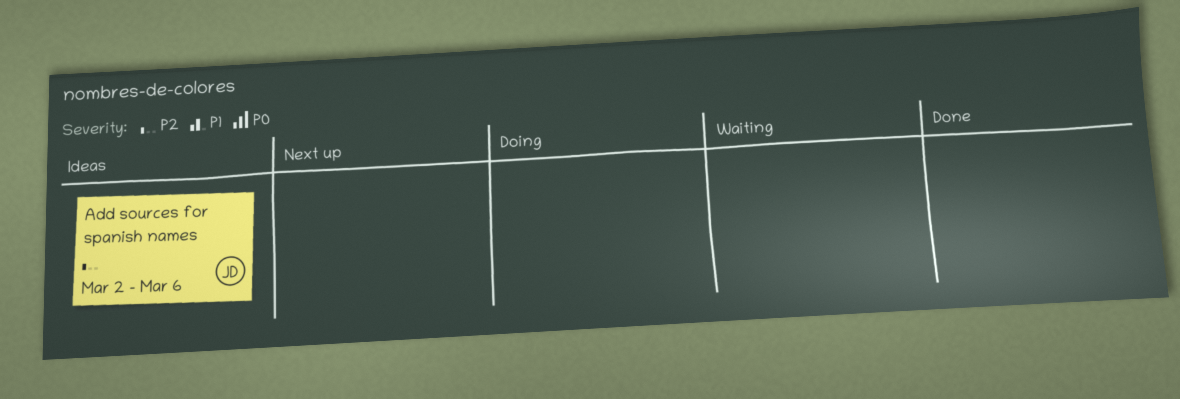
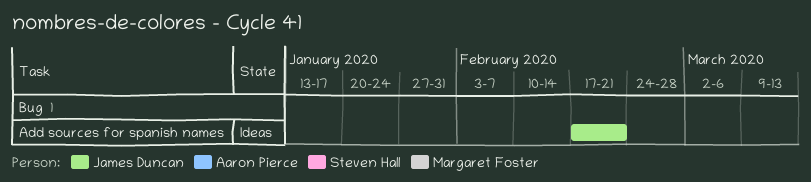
Add sources for spanish names, start: Mar 2 -> Feb 17
Add sources for spanish names, due: Mar 6 -> Feb 21

